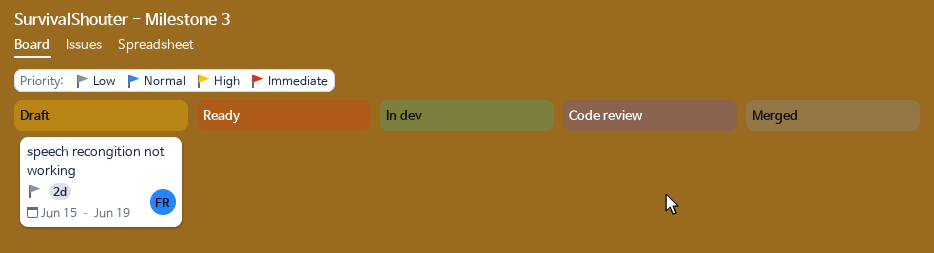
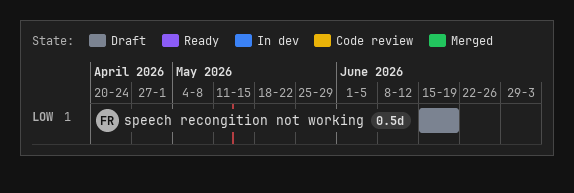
speech recongition not working, estimate: 2d -> 0.5d

